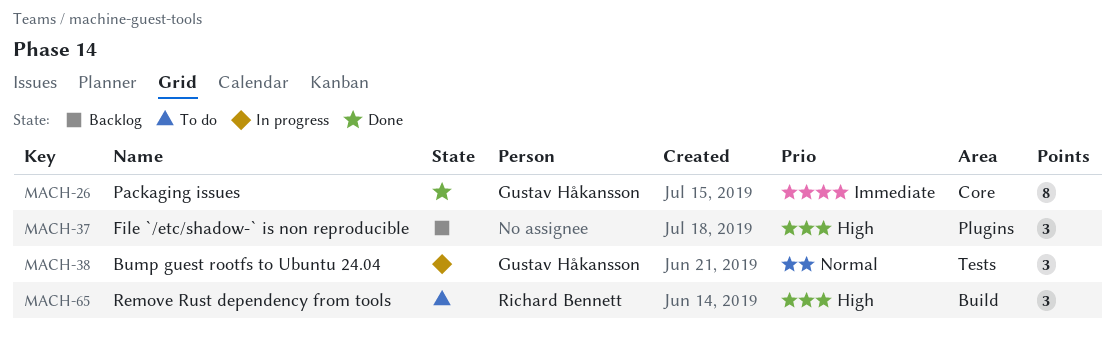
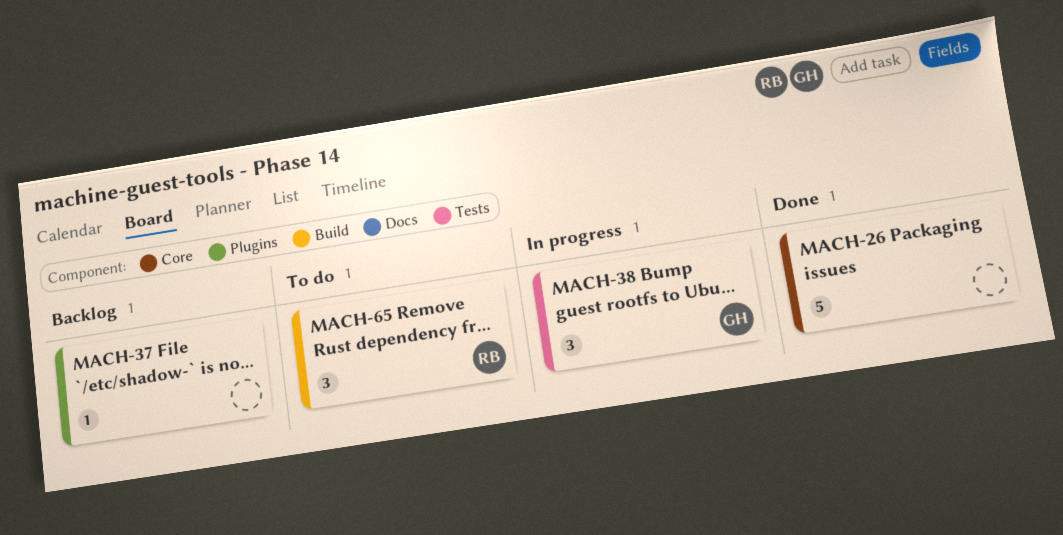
MACH-26, owner: Gustav Håkansson -> none
MACH-26, estimate: 8 -> 5
MACH-37, estimate: 3 -> 1

